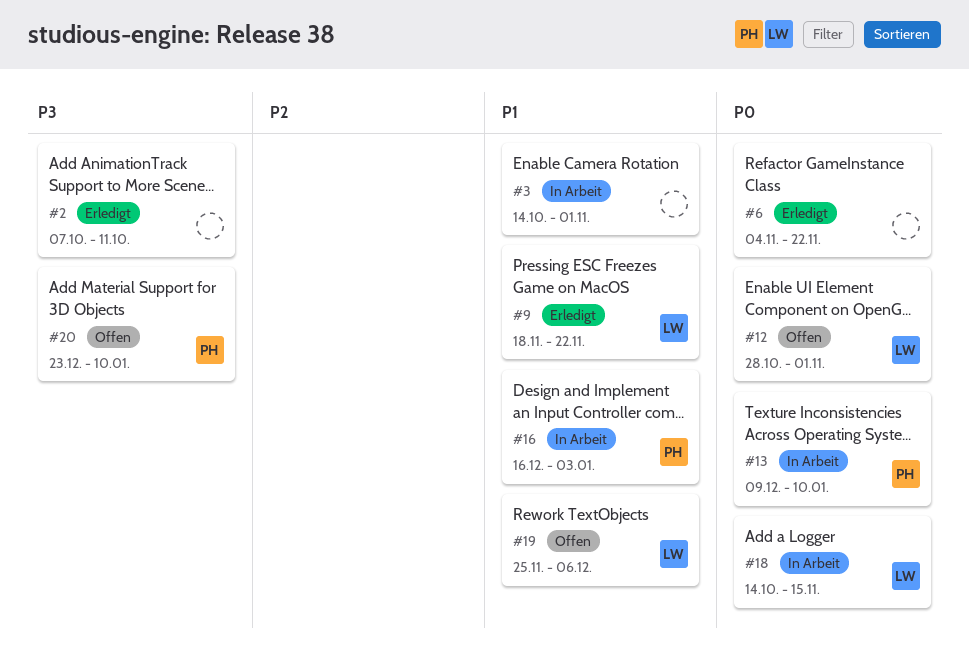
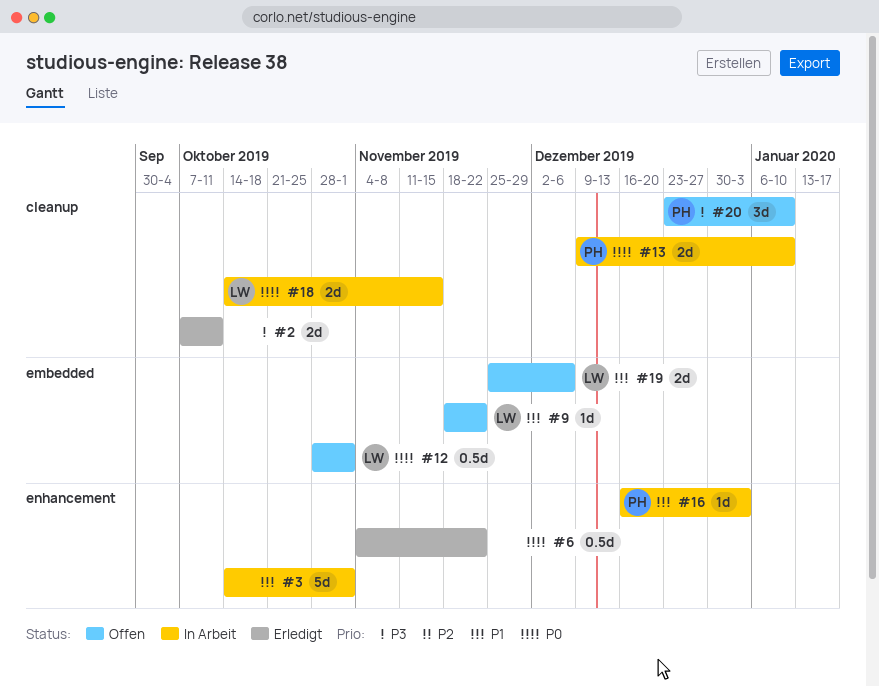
#9, status: Erledigt -> Offen

